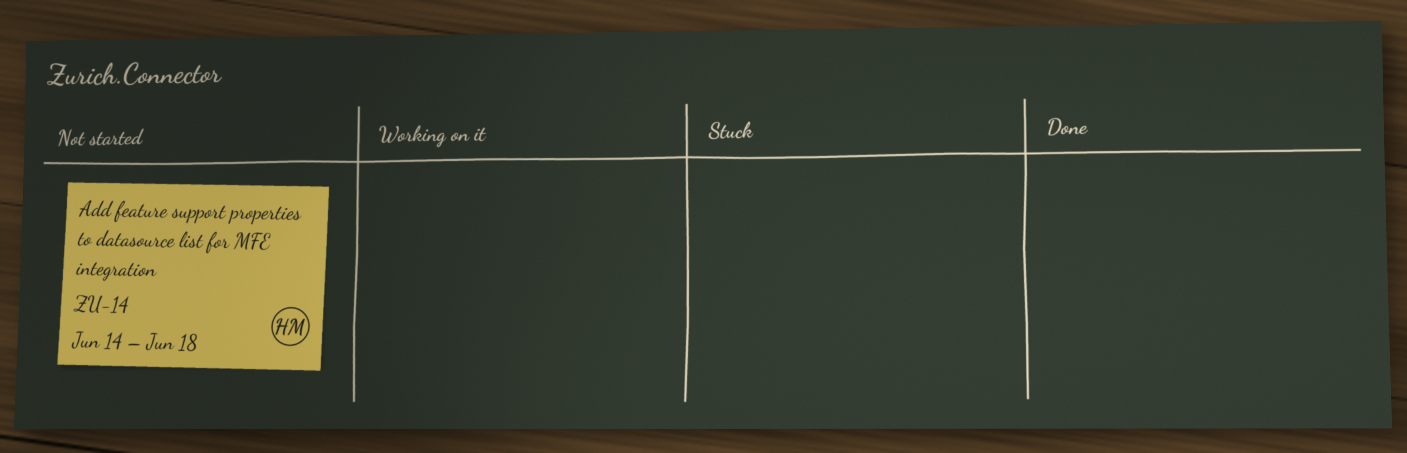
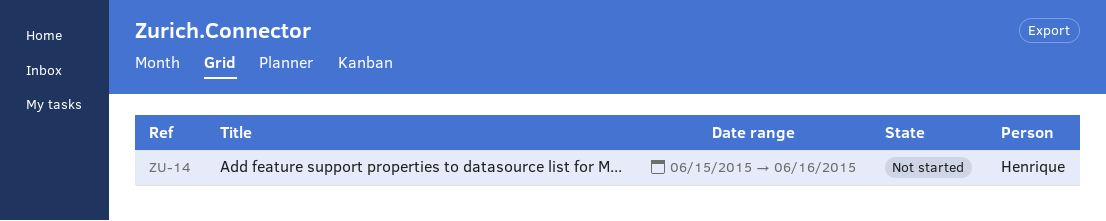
ZU-14, start: Jun 14 -> Jun 15
ZU-14, due: Jun 18 -> Jun 16

